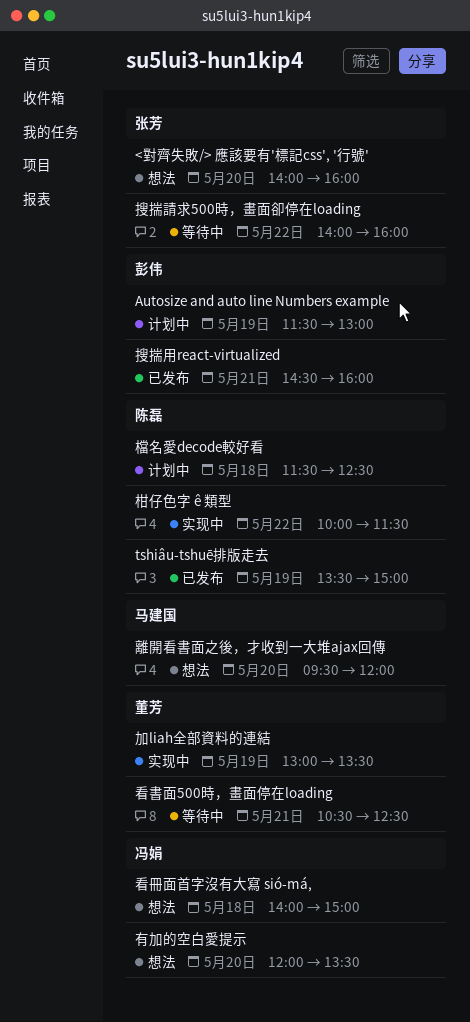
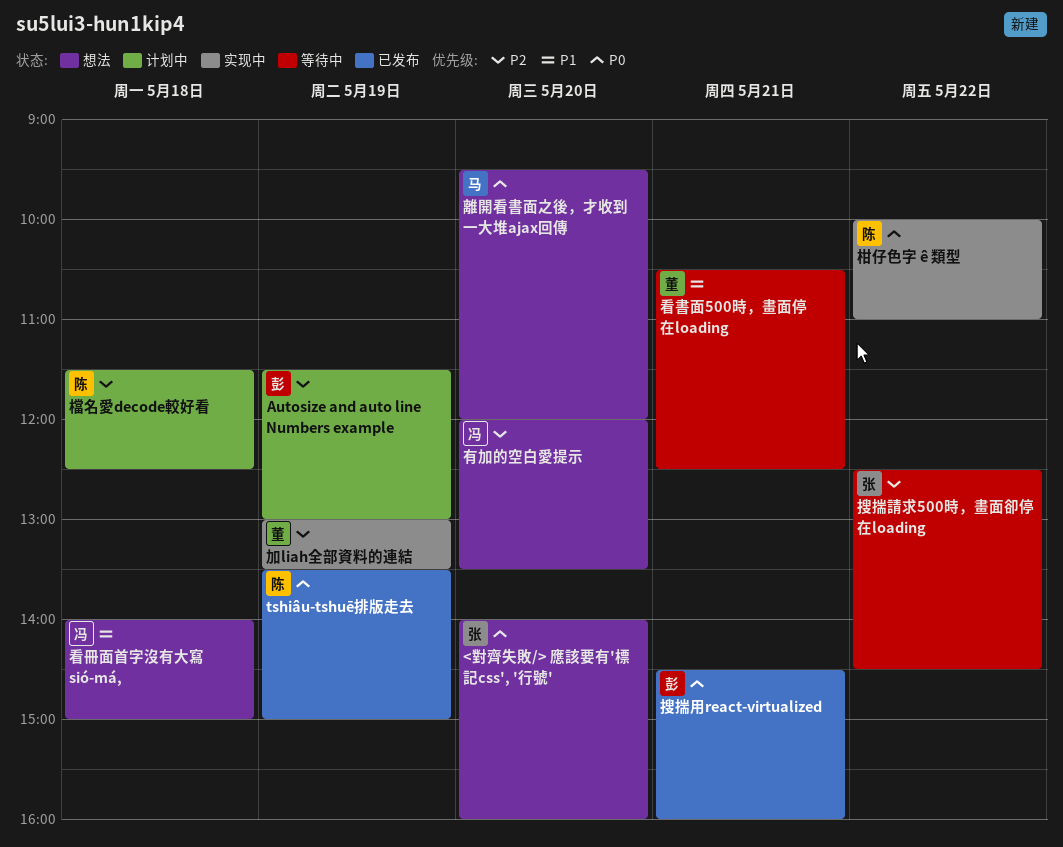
搜揣請求500時，畫面卻停在loading, begins: 14:00 -> 12:30
搜揣請求500時，畫面卻停在loading, ends: 16:00 -> 14:30
柑仔色字 ê 類型, ends: 11:30 -> 11:00

